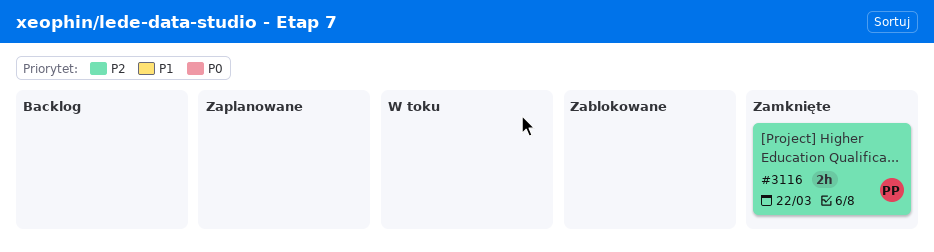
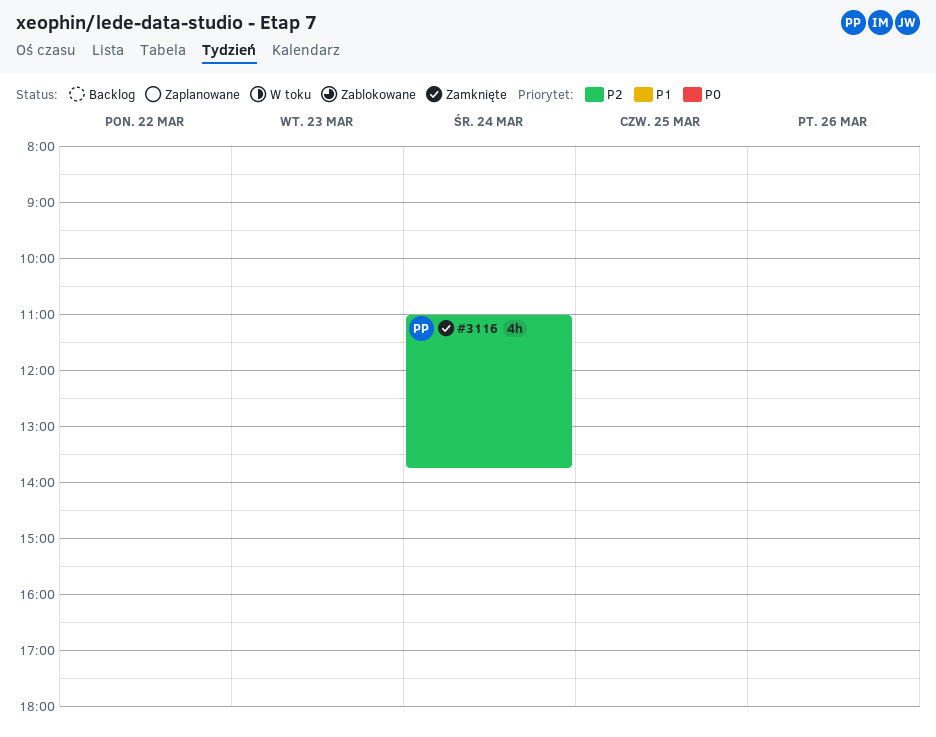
#3116, estimate: 2h -> 4h
#3116, day: Mar 22 -> Mar 24

